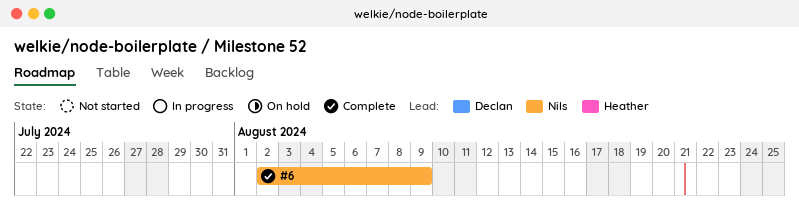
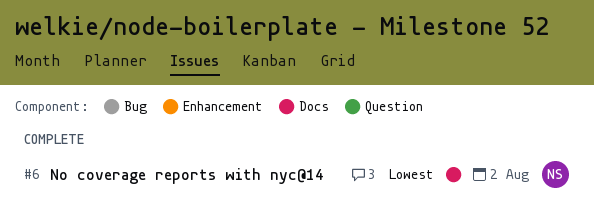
#6, due: Aug 9 -> Aug 2

